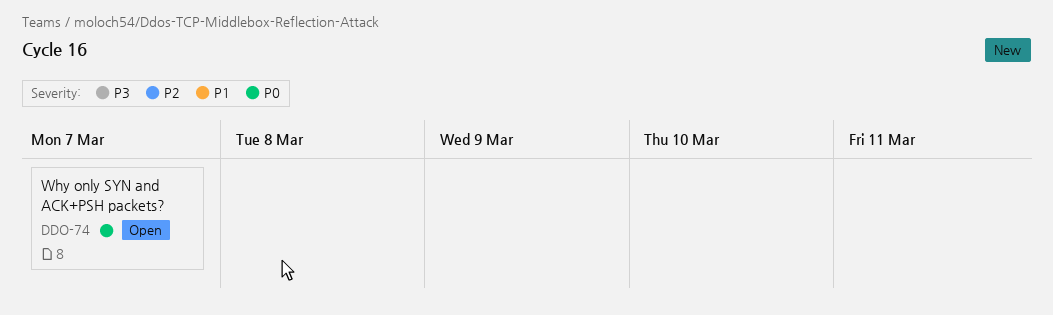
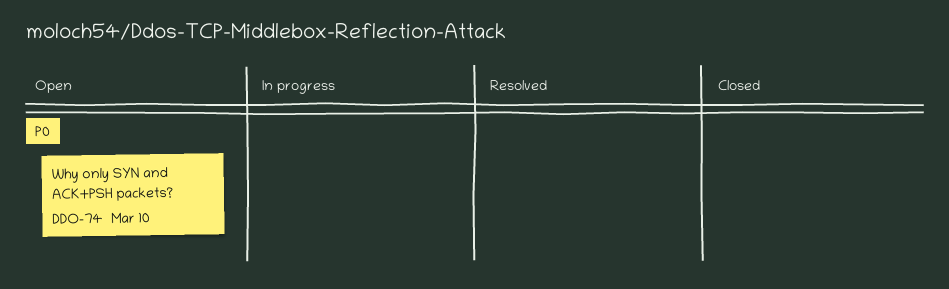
DDO-74, due: Mar 7 -> Mar 10

